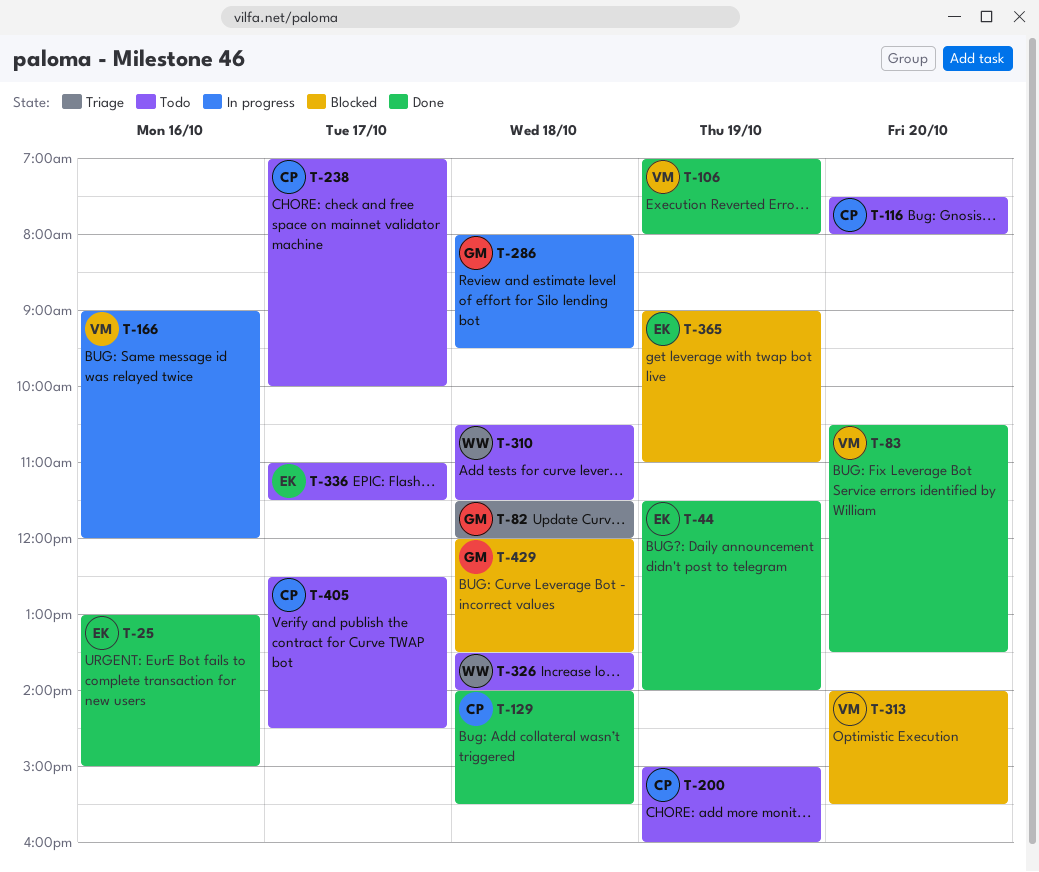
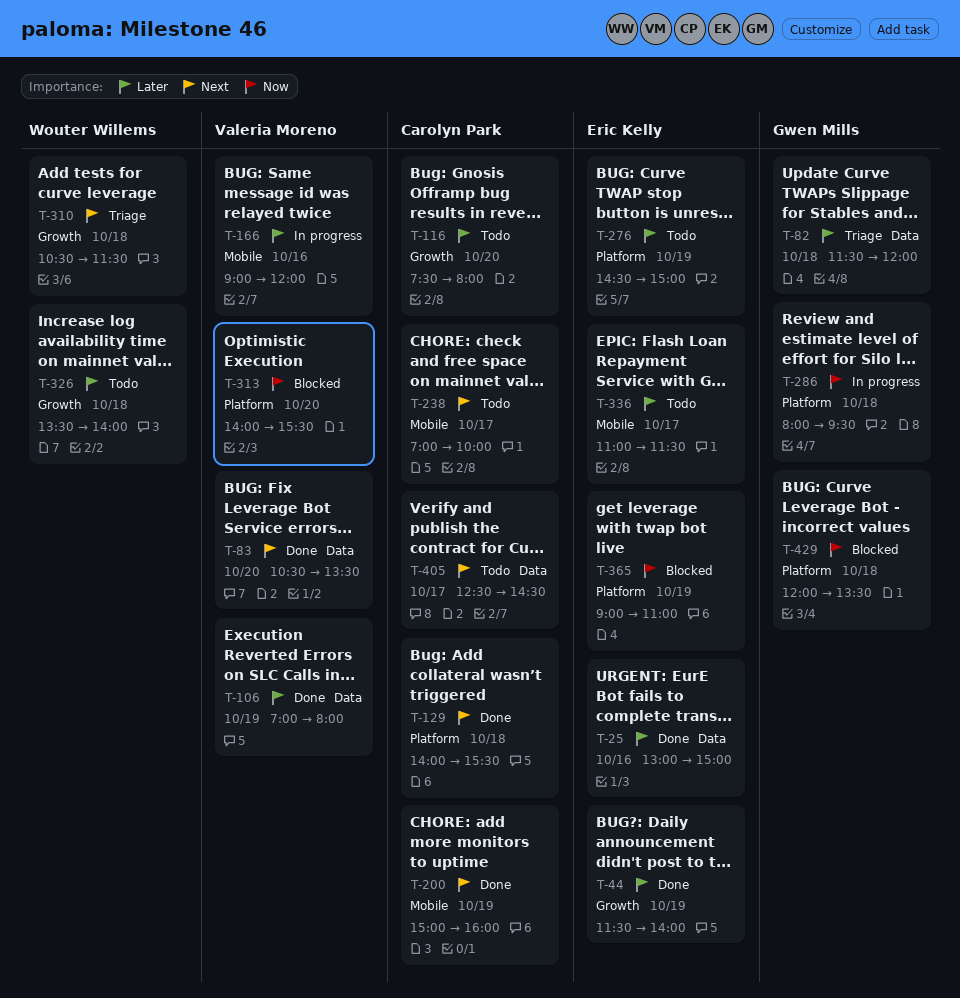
T-200, status: Todo -> Done
T-276: none -> present
T-310, status: Todo -> Triage

